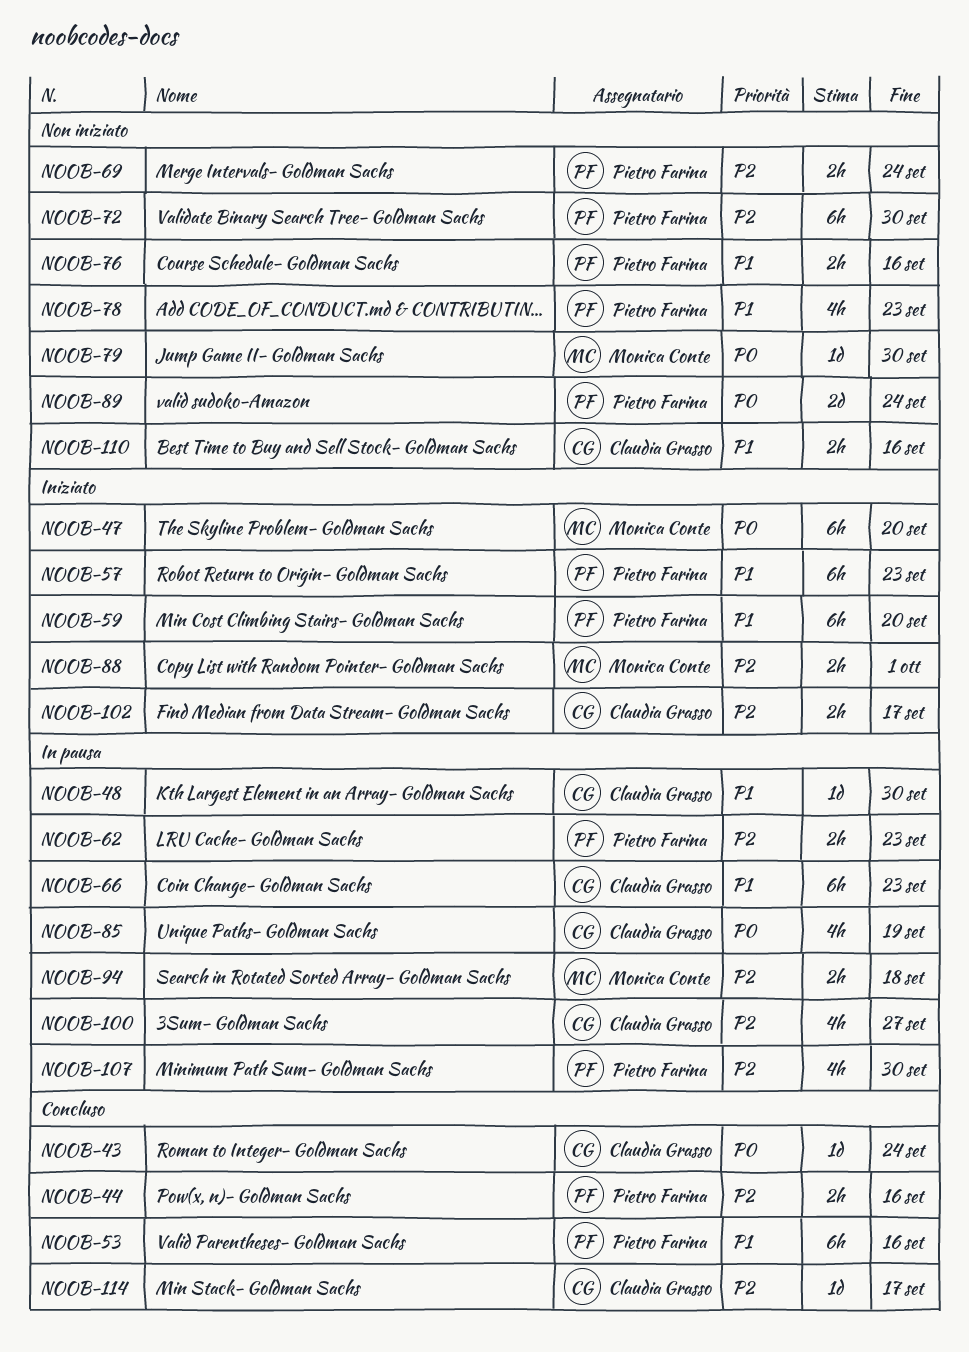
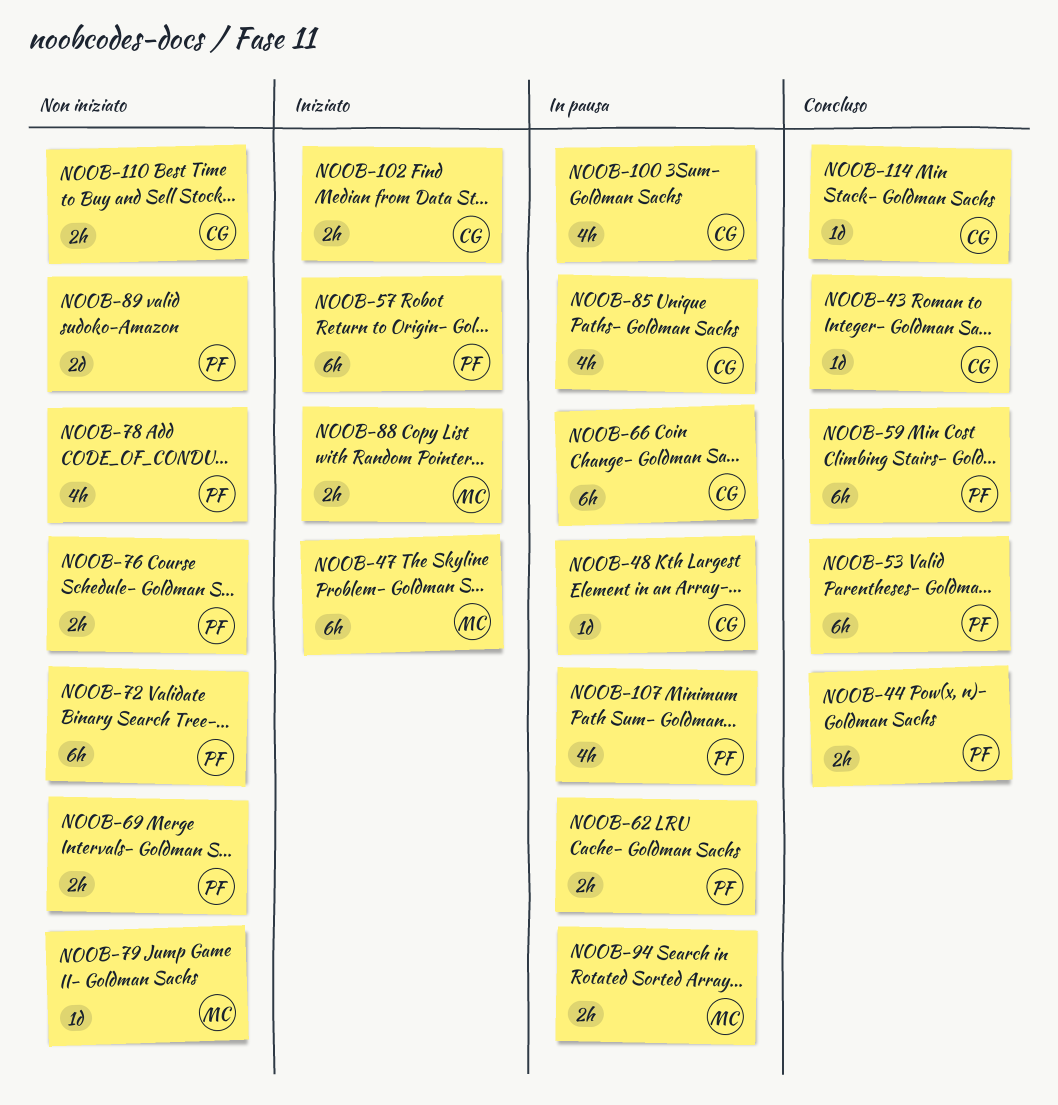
NOOB-59, status: Iniziato -> Concluso

